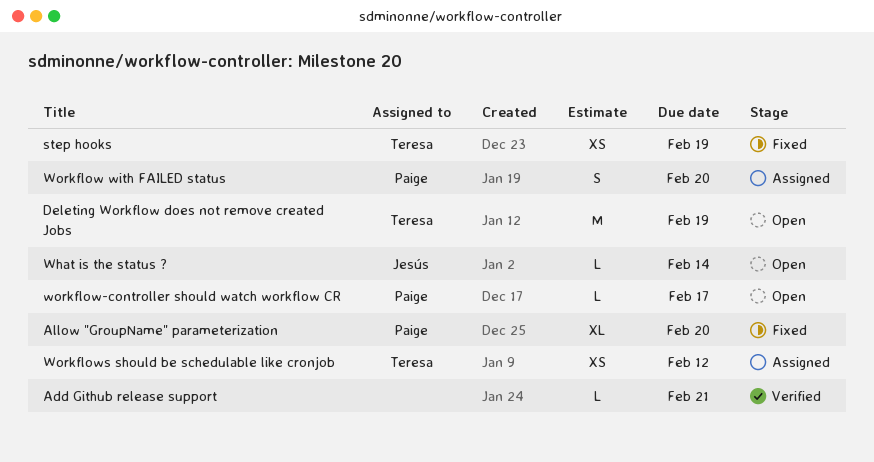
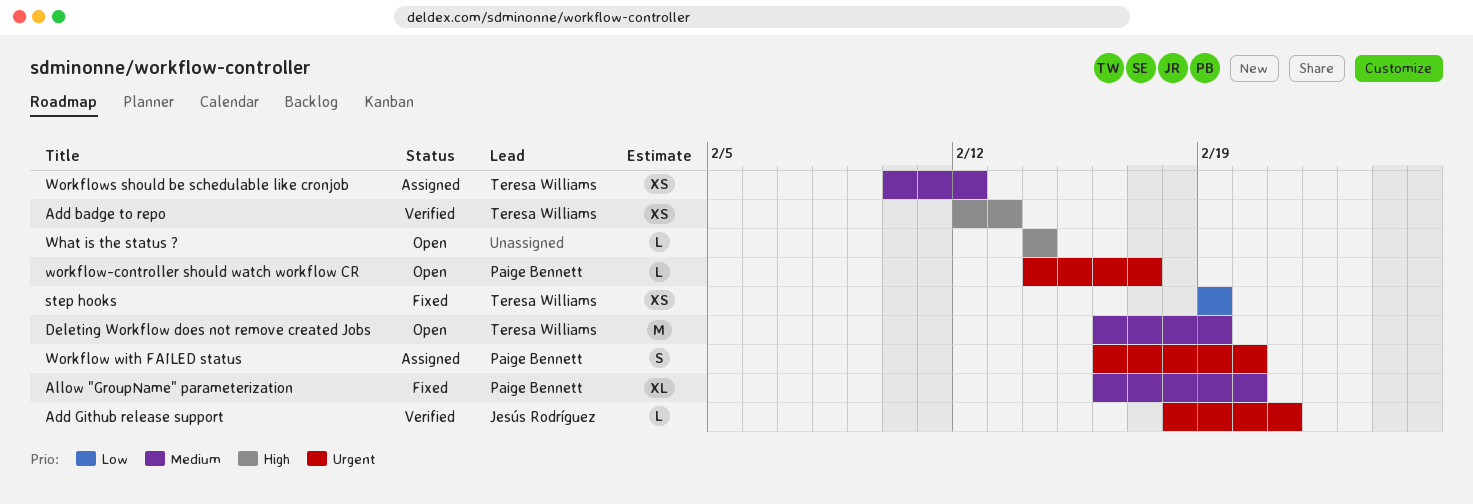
Add badge to repo: none -> present
Add Github release support, owner: none -> Jesús Rodríguez
What is the status ?, owner: Jesús Rodríguez -> none

